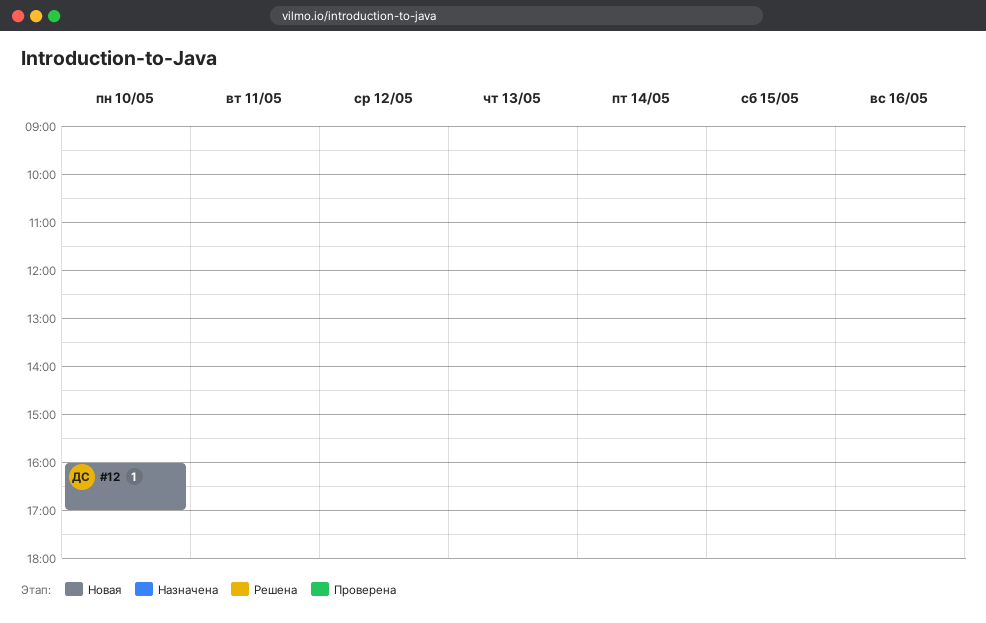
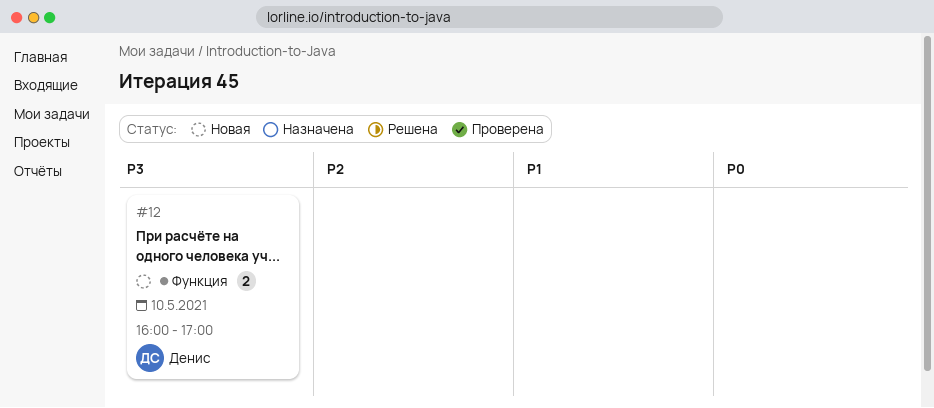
#12, estimate: 1 -> 2

